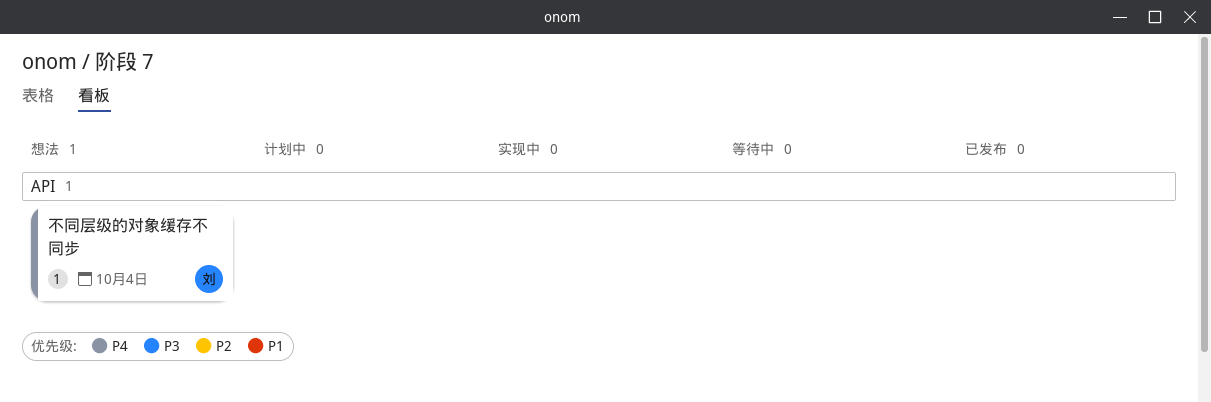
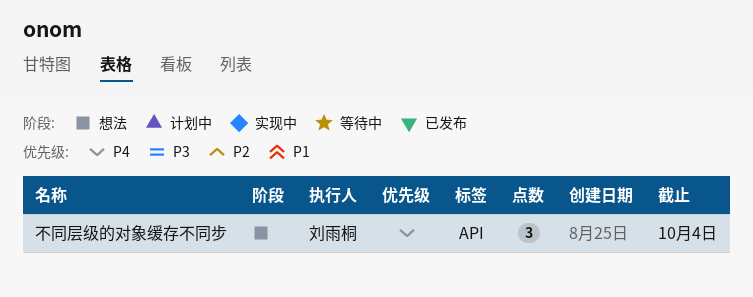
不同层级的对象缓存不同步, estimate: 1 -> 3

